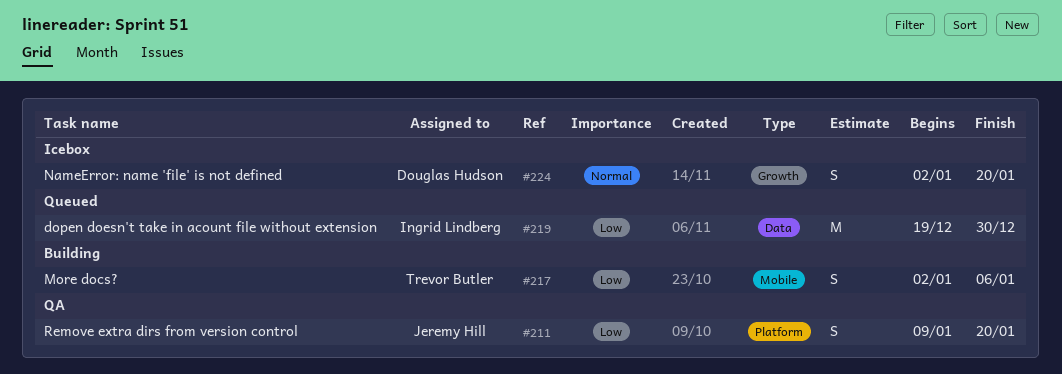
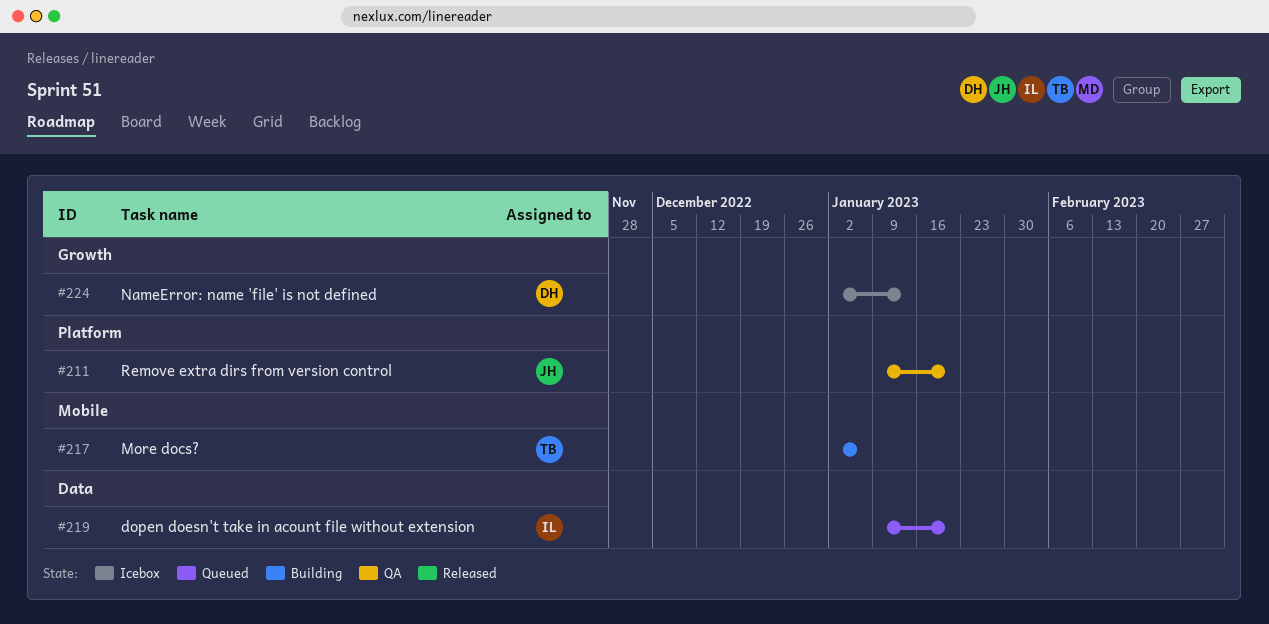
#219, start: Dec 19 -> Jan 9
#219, due: Dec 30 -> Jan 20
#224, due: Jan 20 -> Jan 13

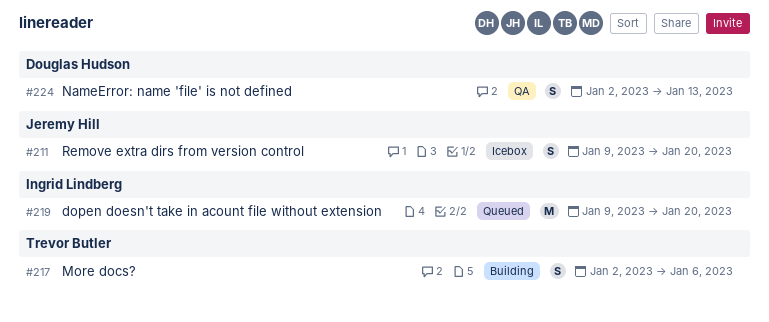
#211, status: QA -> Icebox
#224, status: Icebox -> QA

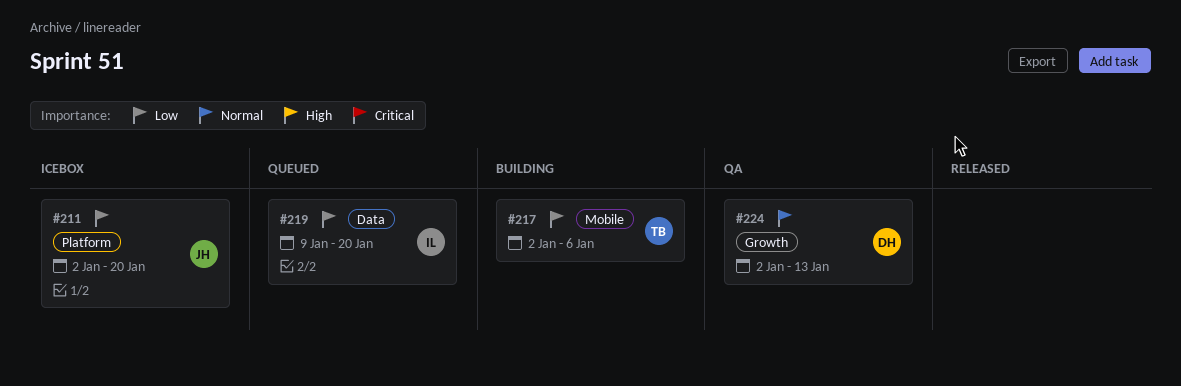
#211, start: Jan 9 -> Jan 2

